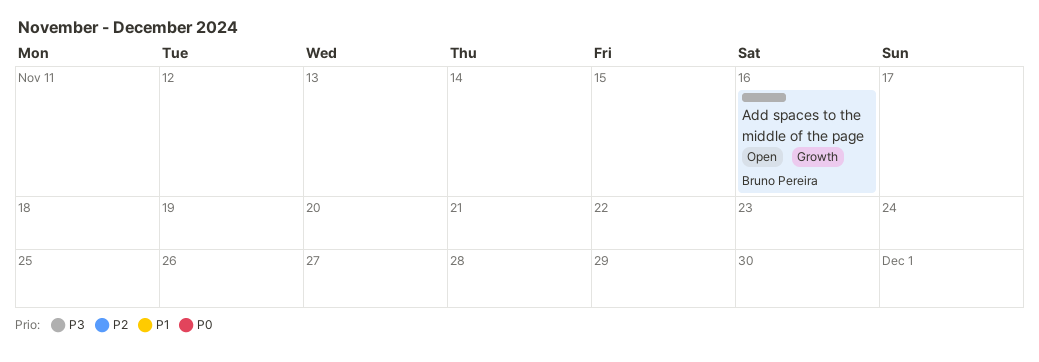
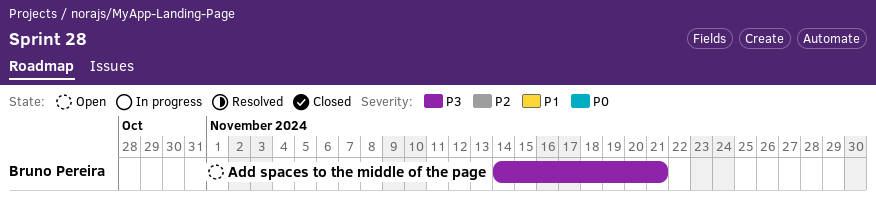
Add spaces to the middle of the page, due: Nov 16 -> Nov 21

